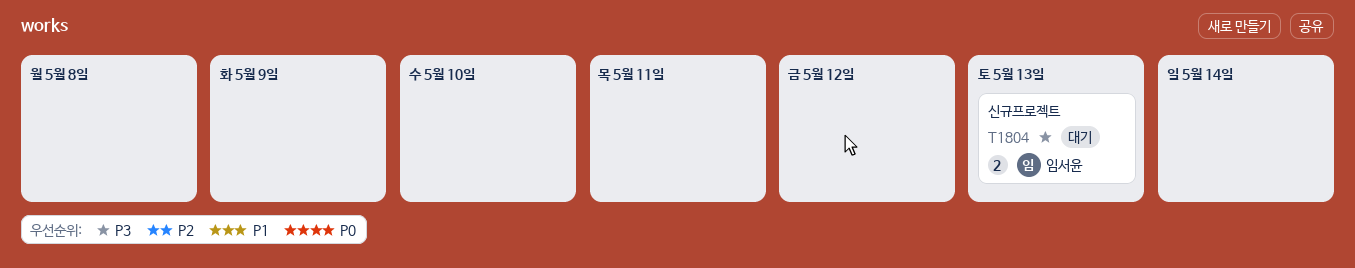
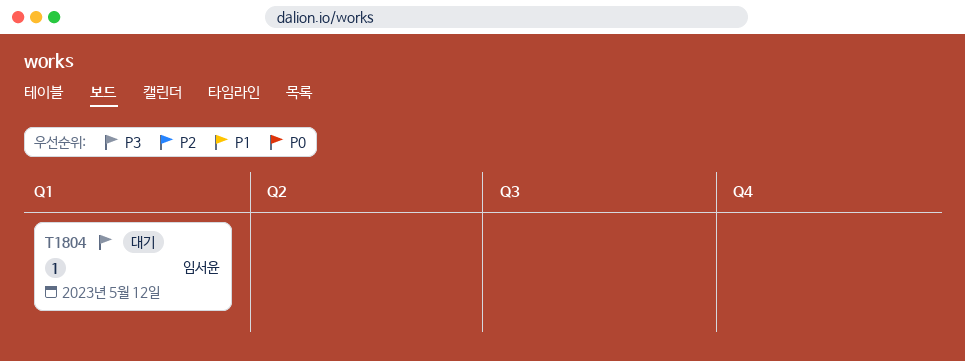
T1804, estimate: 2 -> 1
T1804, due: May 13 -> May 12

